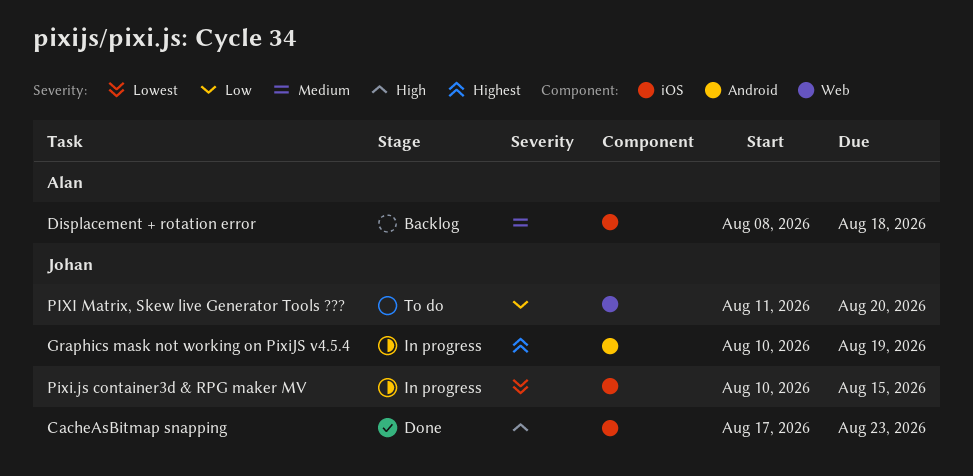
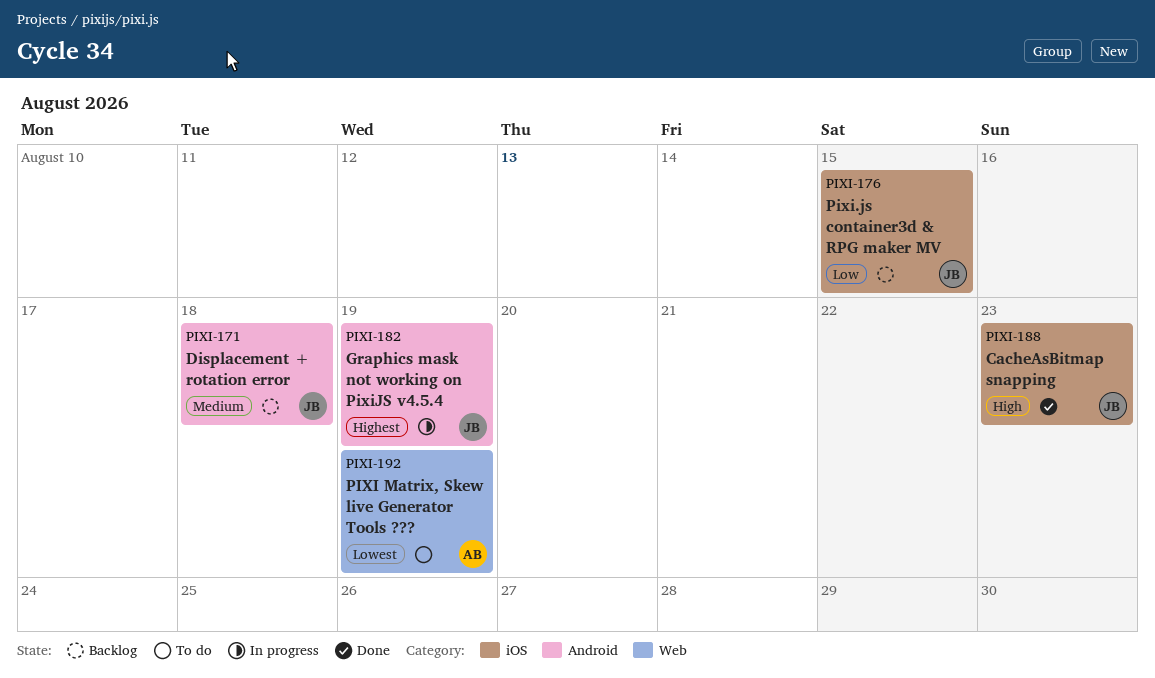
Displacement + rotation error, owner: Alan -> Johan
Displacement + rotation error, label: iOS -> Android
PIXI Matrix, Skew live Generator Tools ???, owner: Johan -> Alan
PIXI Matrix, Skew live Generator Tools ???, priority: Low -> Lowest
PIXI Matrix, Skew live Generator Tools ???, due: Aug 20 -> Aug 19
Pixi.js container3d & RPG maker MV, status: In progress -> Backlog
Pixi.js container3d & RPG maker MV, priority: Lowest -> Low

